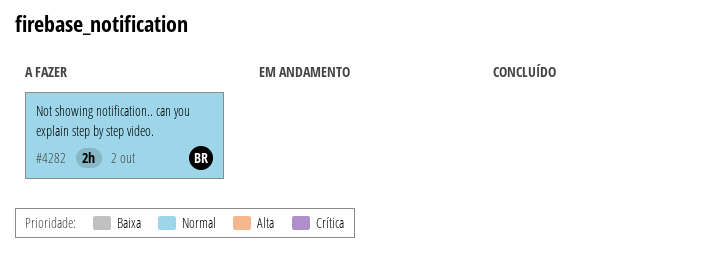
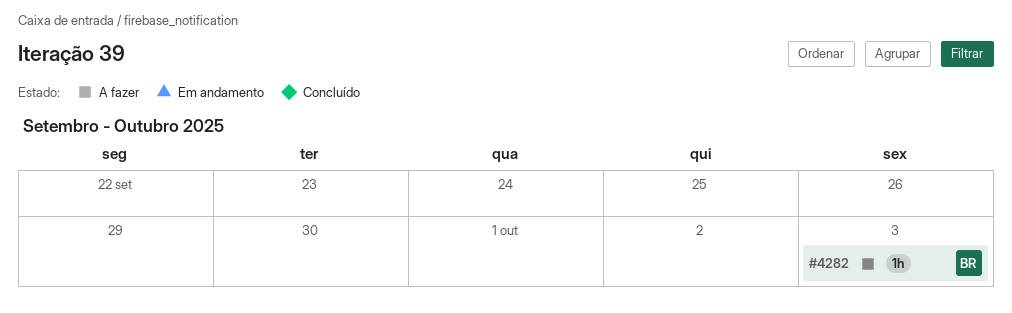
#4282, estimate: 2h -> 1h
#4282, due: Oct 2 -> Oct 3

